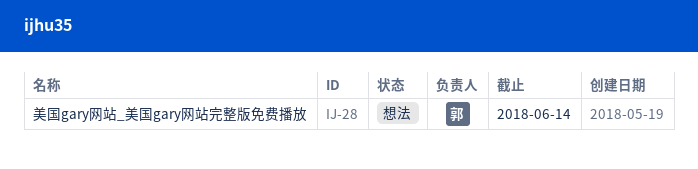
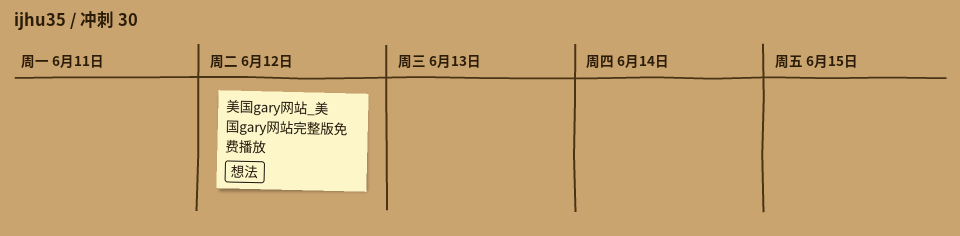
美国gary网站_美国gary网站完整版免费播放, due: Jun 14 -> Jun 12

